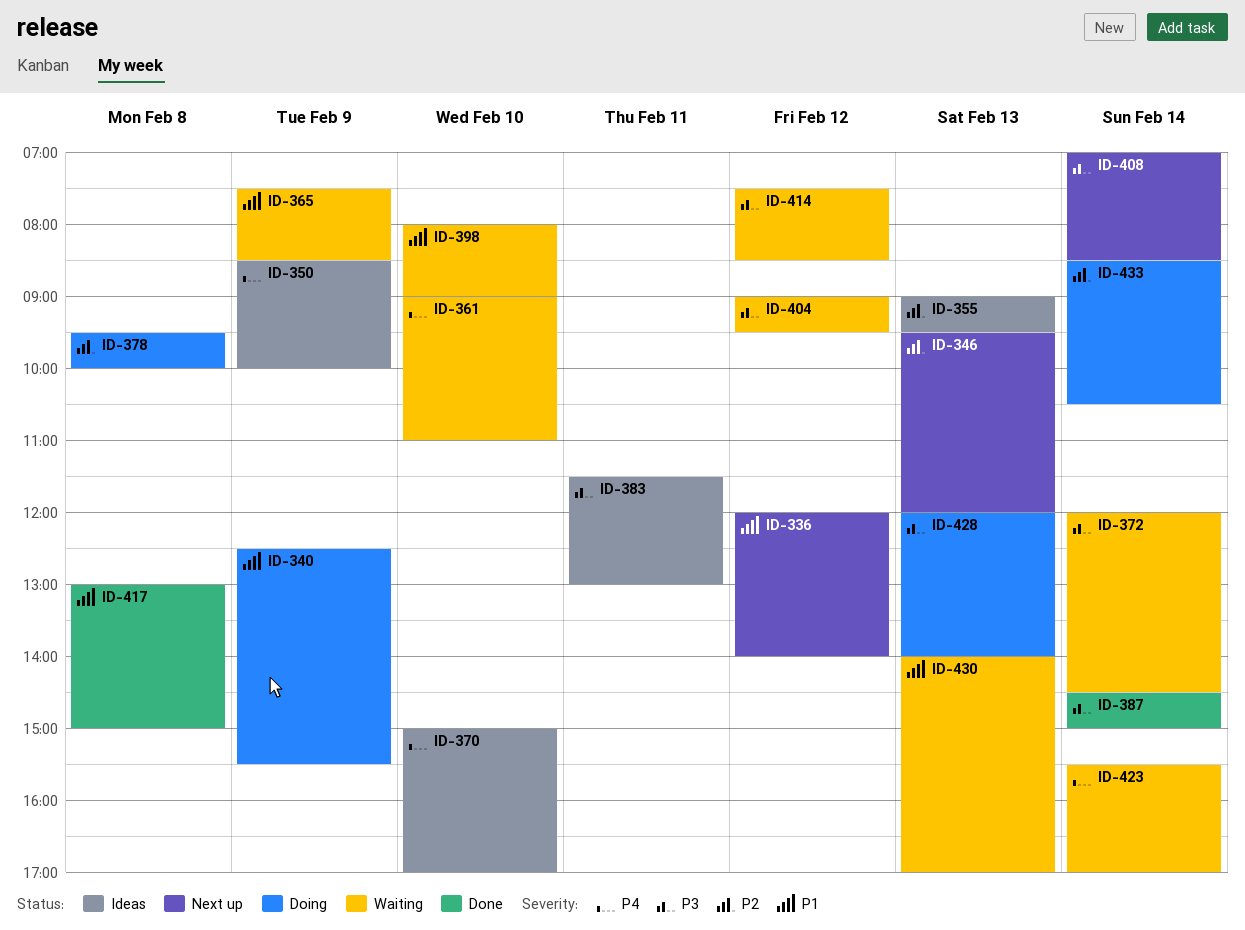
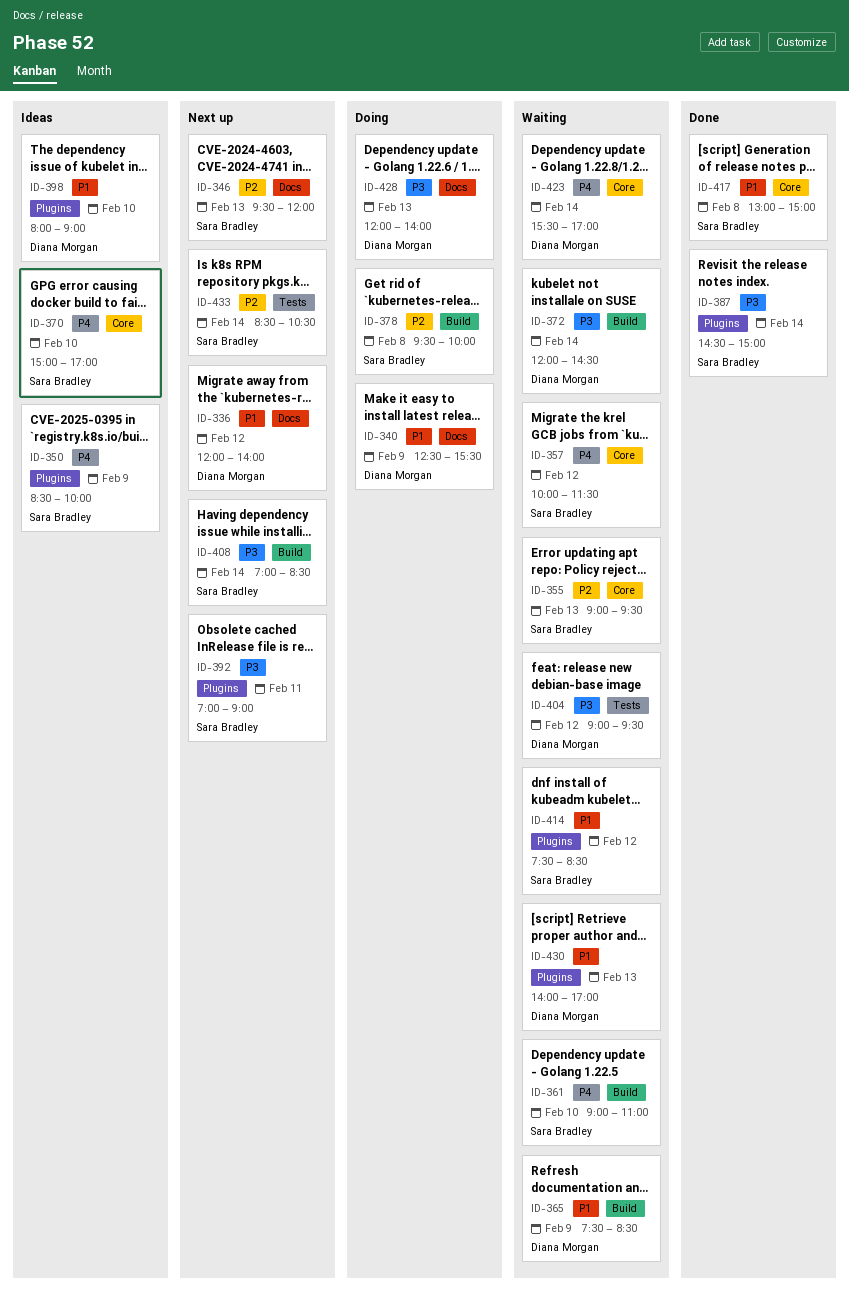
ID-355, status: Ideas -> Waiting
ID-357: none -> present
ID-383: present -> none
ID-392: none -> present
ID-398, status: Waiting -> Ideas
ID-414, priority: P3 -> P1
ID-433, status: Doing -> Next up

